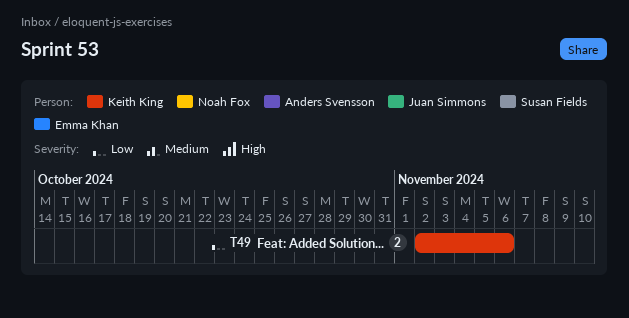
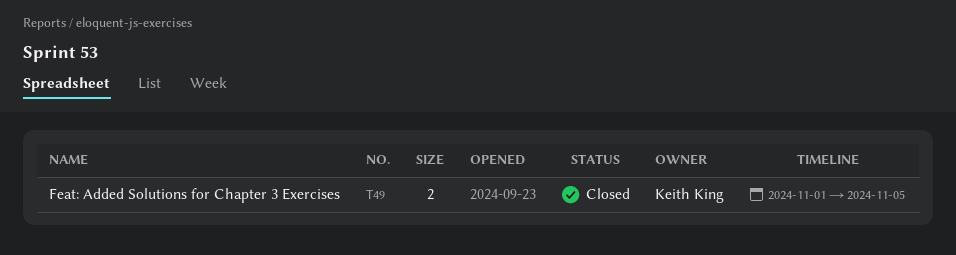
T49, start: Nov 2 -> Nov 1
T49, due: Nov 6 -> Nov 5

